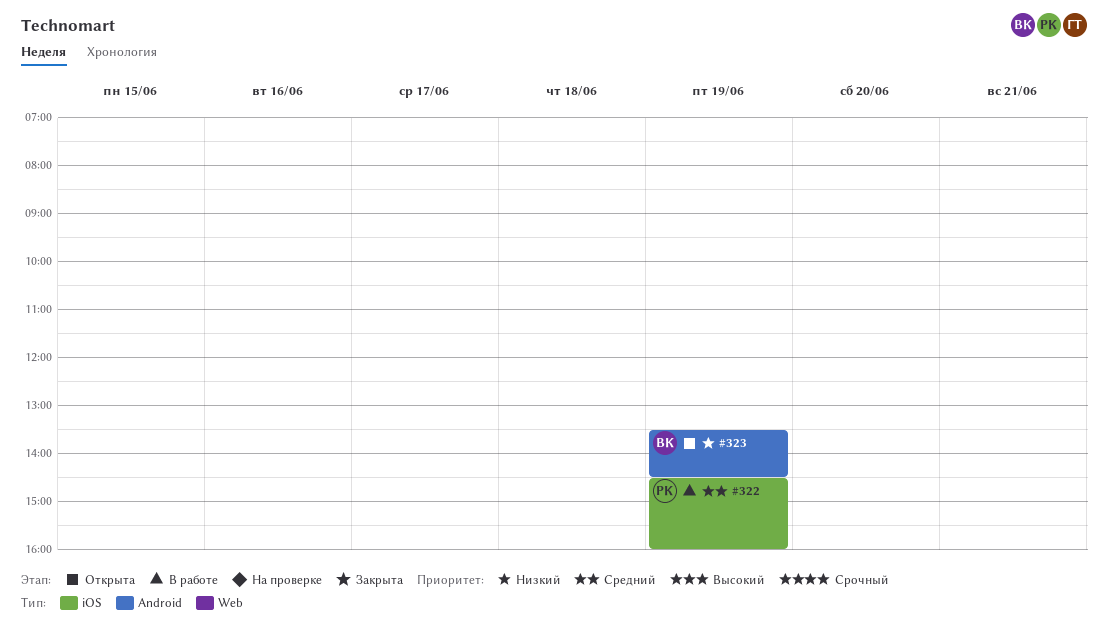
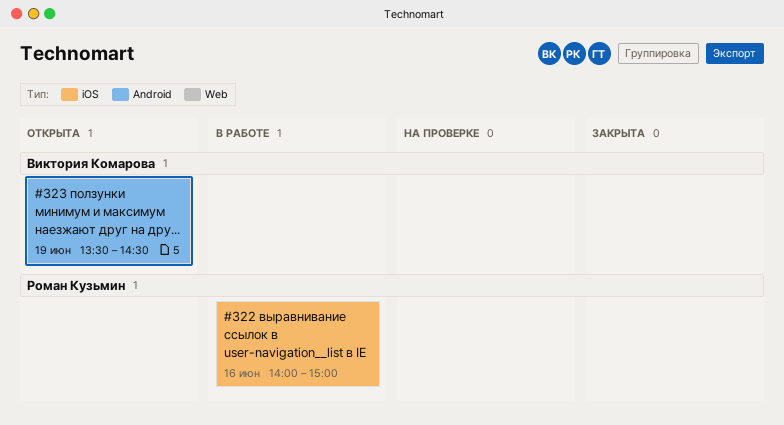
#322, day: Jun 19 -> Jun 16
#322, begins: 14:30 -> 14:00
#322, ends: 16:00 -> 15:00

